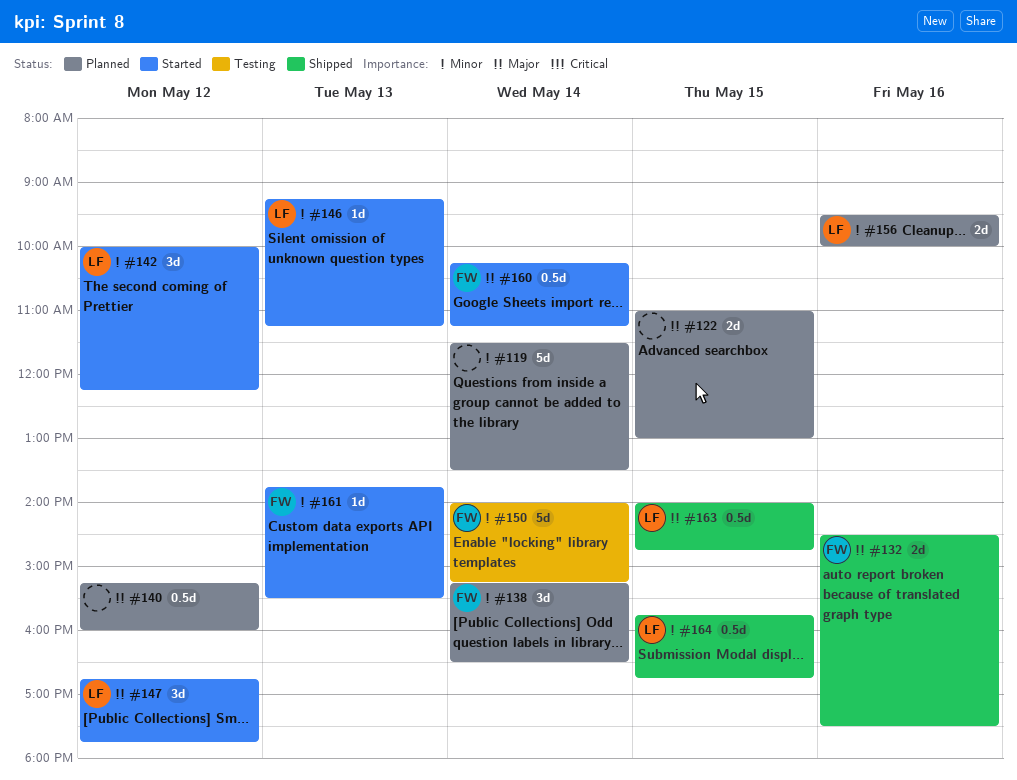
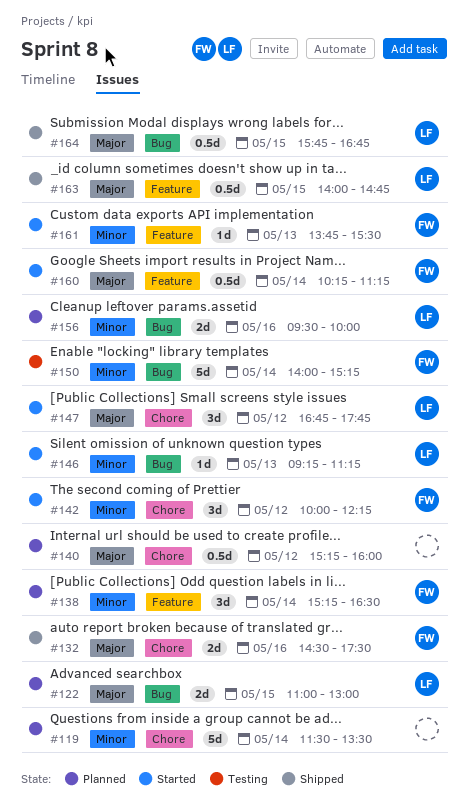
#122, owner: none -> LF
#142, owner: LF -> FW
#164, priority: Minor -> Major

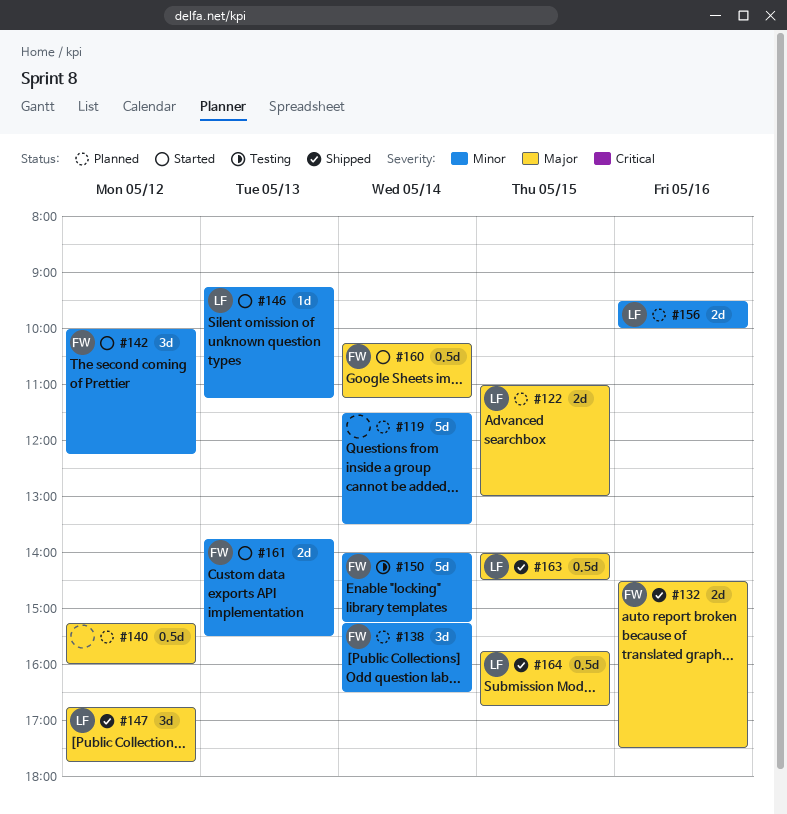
#147, status: Started -> Shipped
#161, estimate: 1d -> 2d
#163, ends: 14:45 -> 14:30

